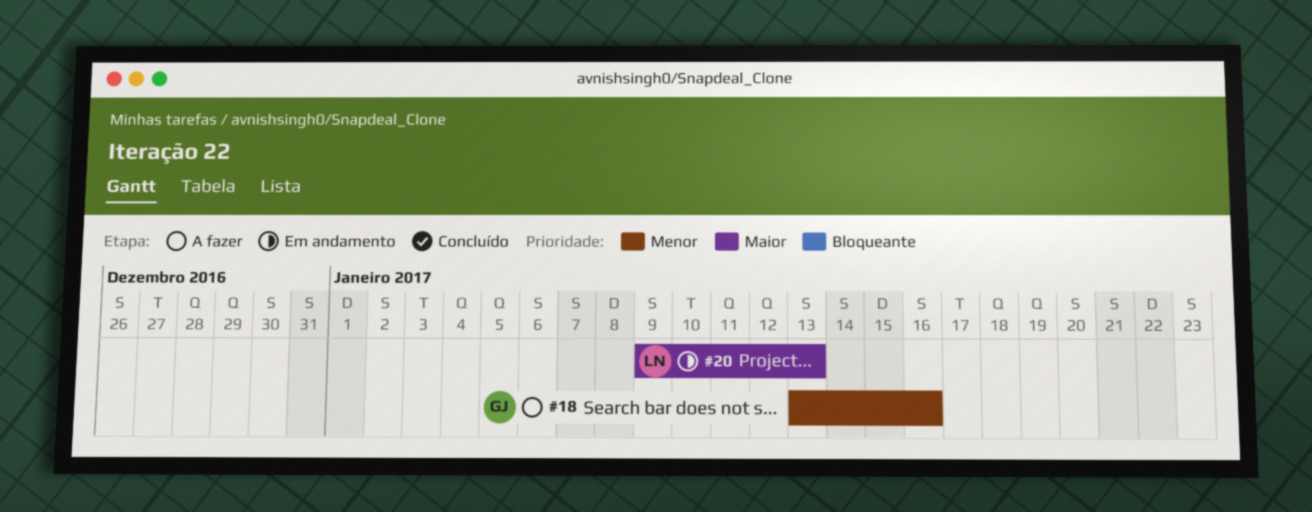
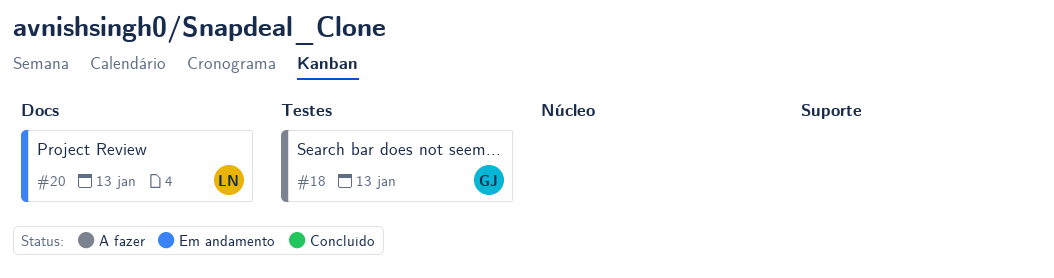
#18, due: Jan 16 -> Jan 13

